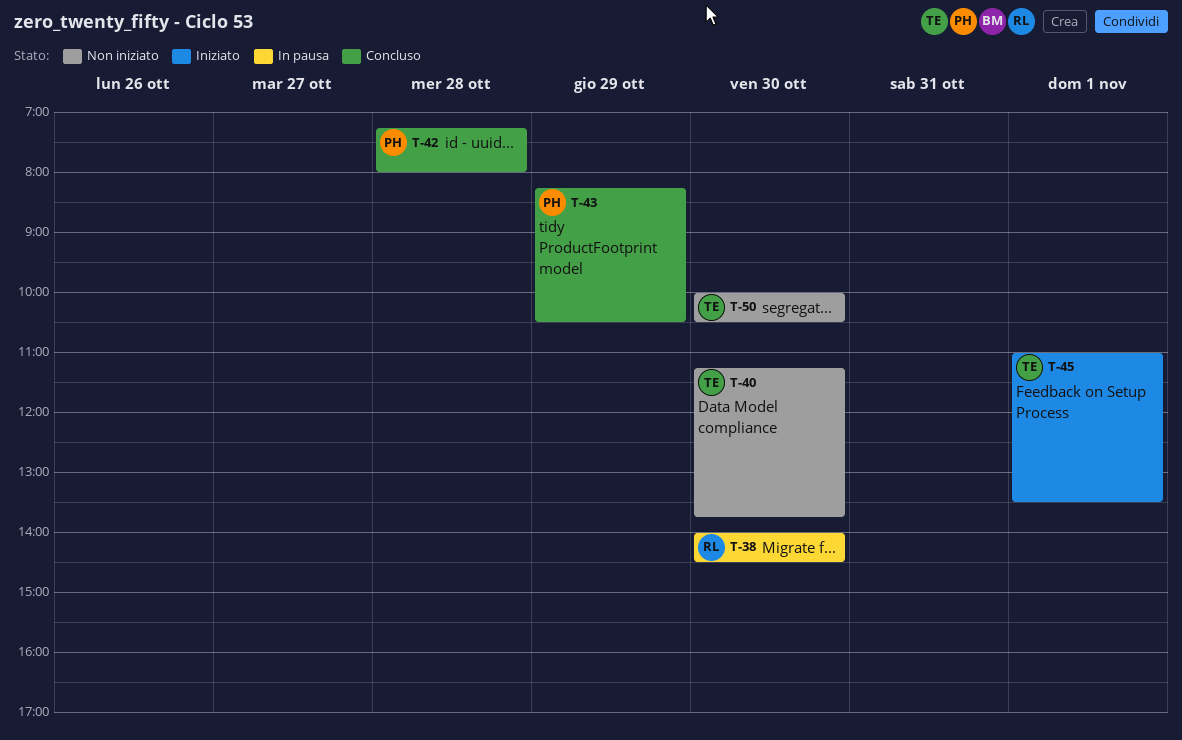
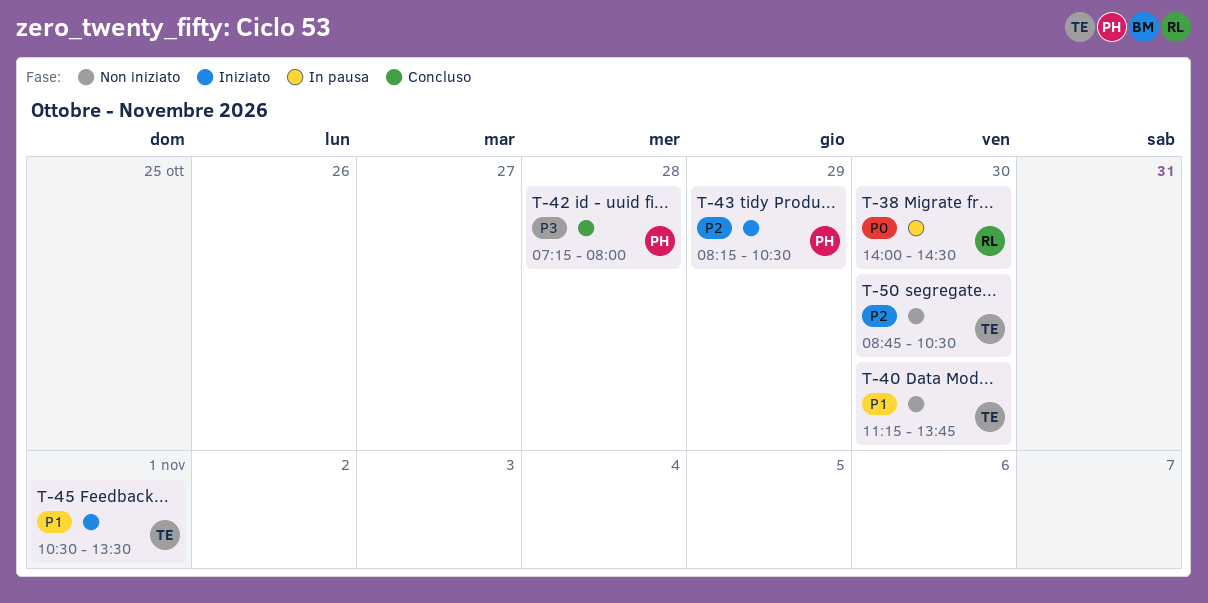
T-43, status: Concluso -> Iniziato
T-45, begins: 11:00 -> 10:30
T-50, begins: 10:00 -> 08:45

